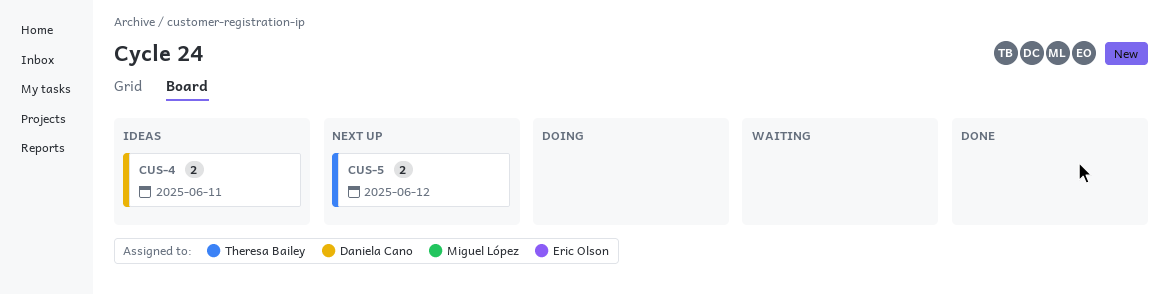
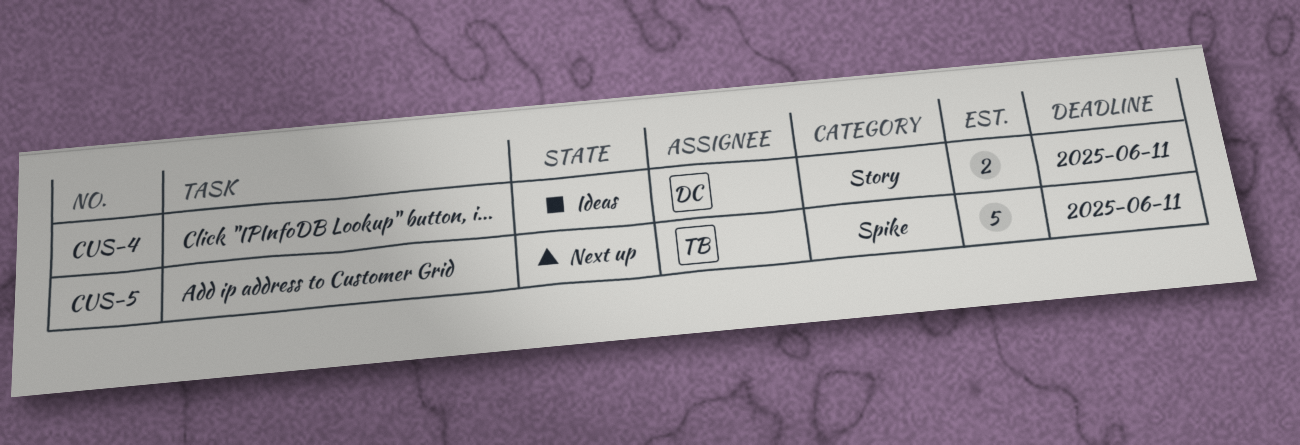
CUS-5, estimate: 2 -> 5
CUS-5, due: Jun 12 -> Jun 11

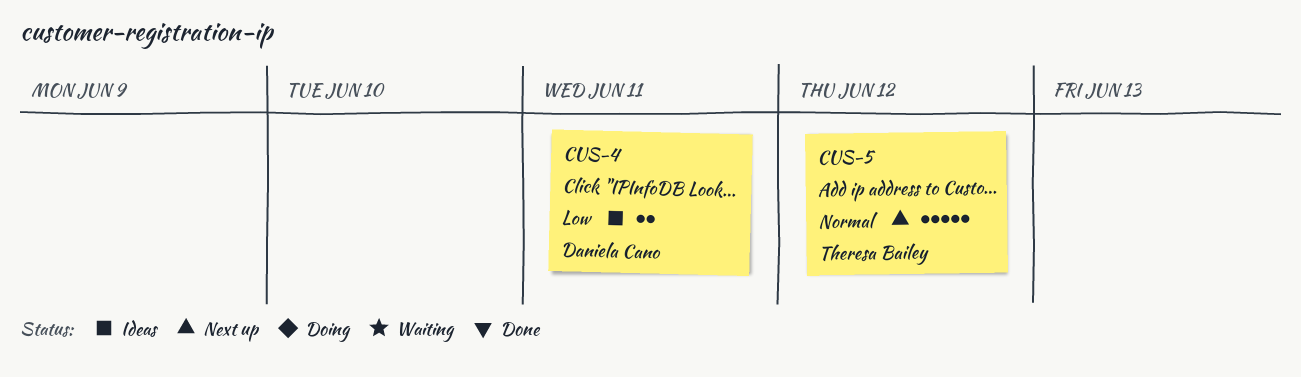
CUS-5, due: Jun 11 -> Jun 12

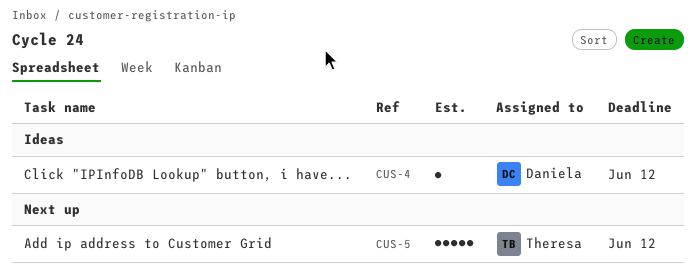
CUS-4, estimate: 2 -> 1
CUS-4, due: Jun 11 -> Jun 12

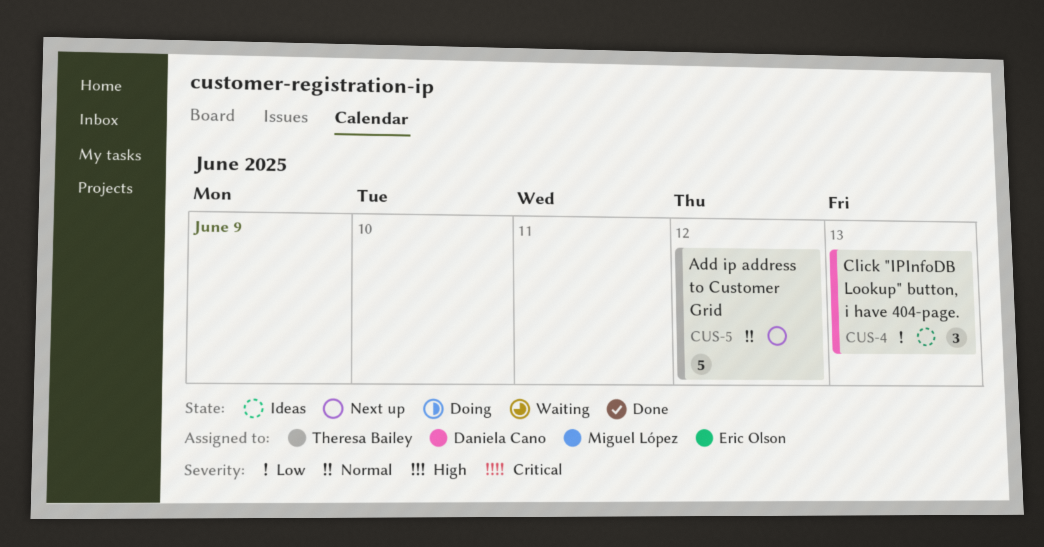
CUS-4, estimate: 1 -> 3
CUS-4, due: Jun 12 -> Jun 13

